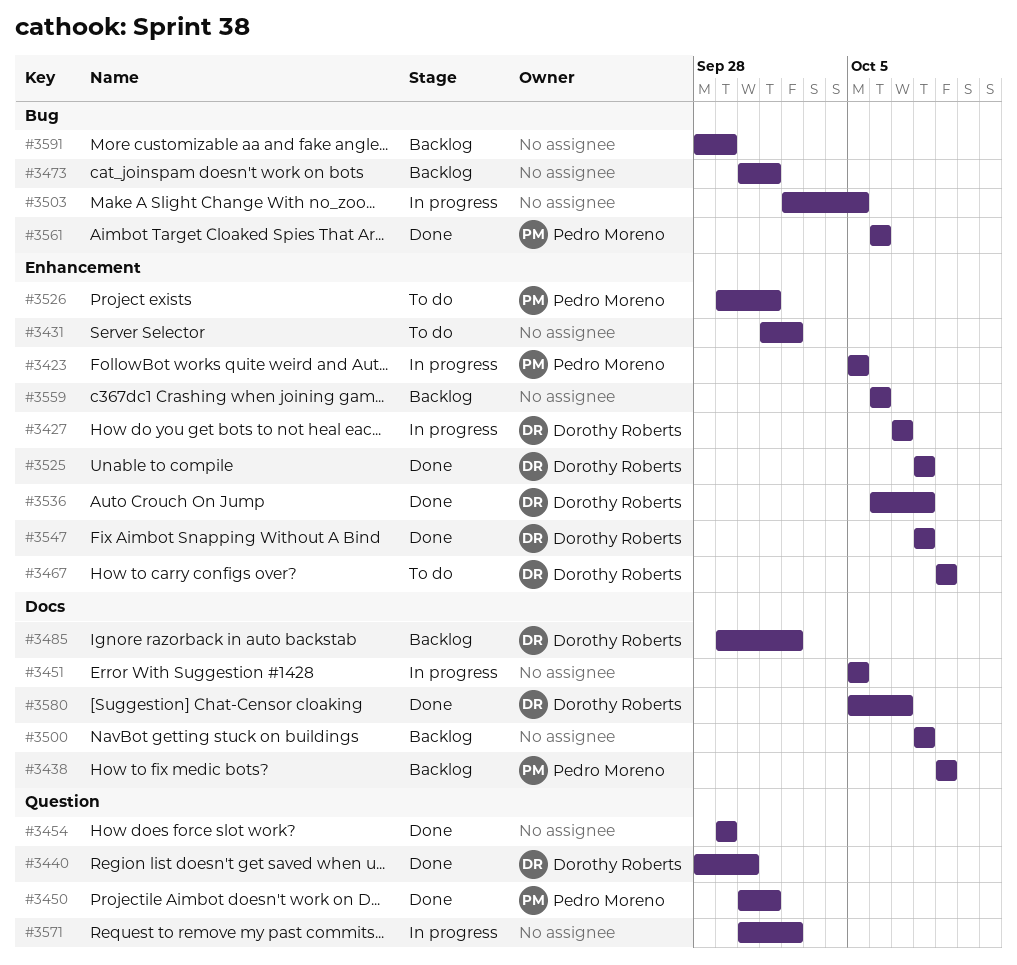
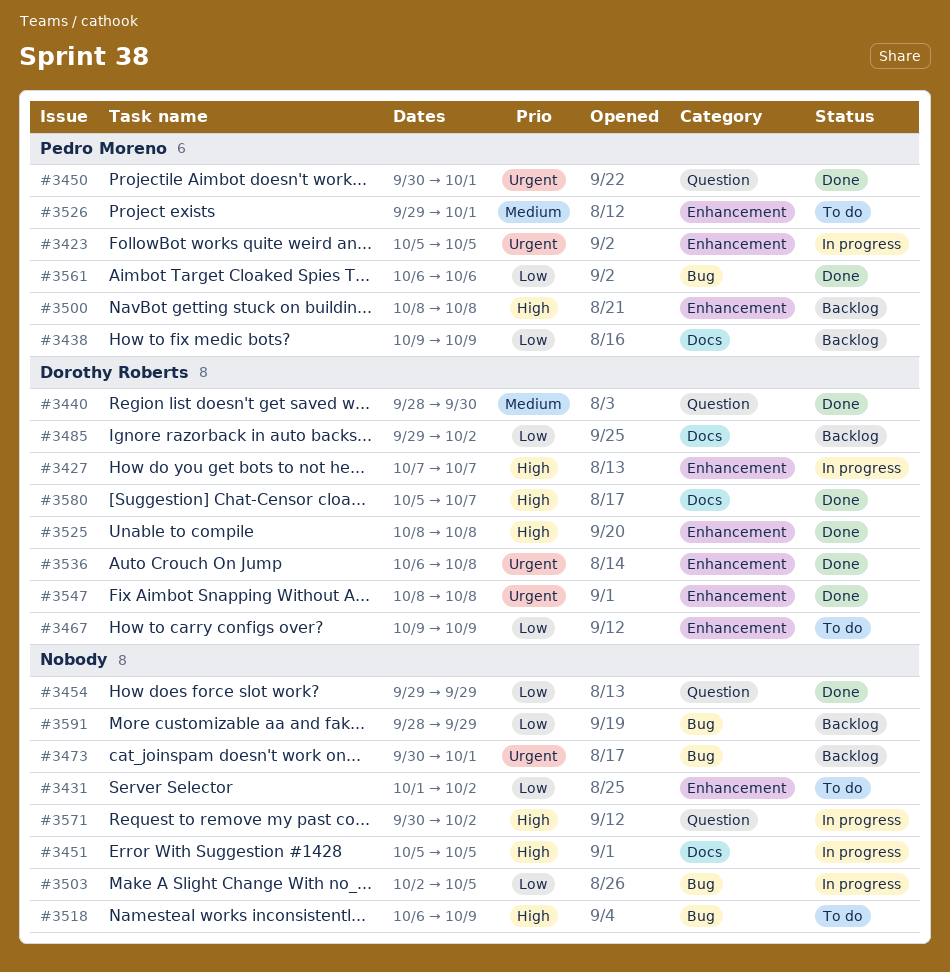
#3500, owner: none -> Pedro Moreno
#3500, label: Docs -> Enhancement
#3518: none -> present
#3559: present -> none

